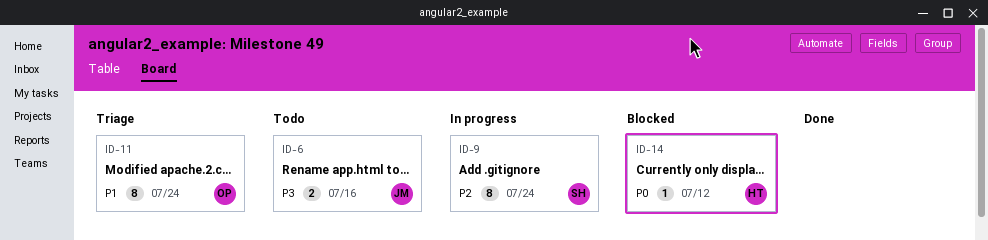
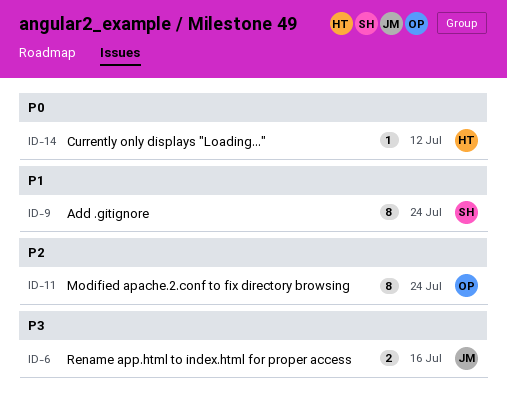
ID-9, priority: P2 -> P1
ID-11, priority: P1 -> P2

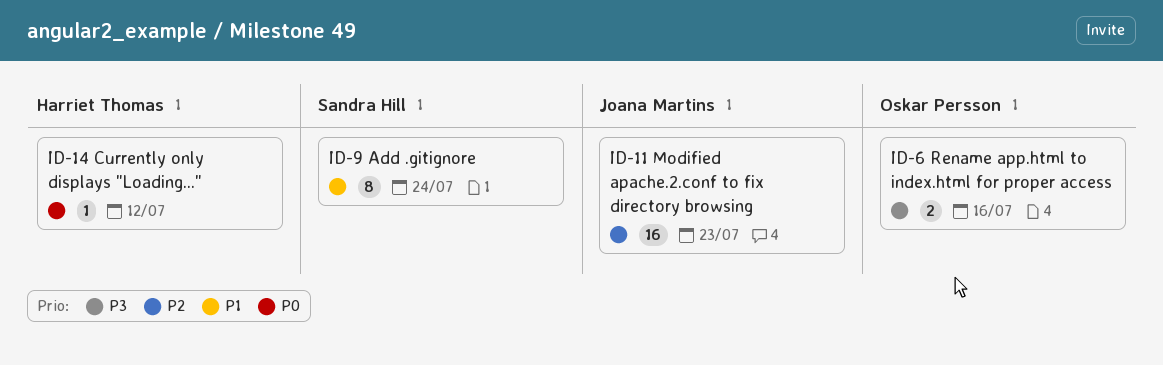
ID-6, owner: Joana Martins -> Oskar Persson
ID-11, owner: Oskar Persson -> Joana Martins
ID-11, estimate: 8 -> 16
ID-11, due: Jul 24 -> Jul 23

